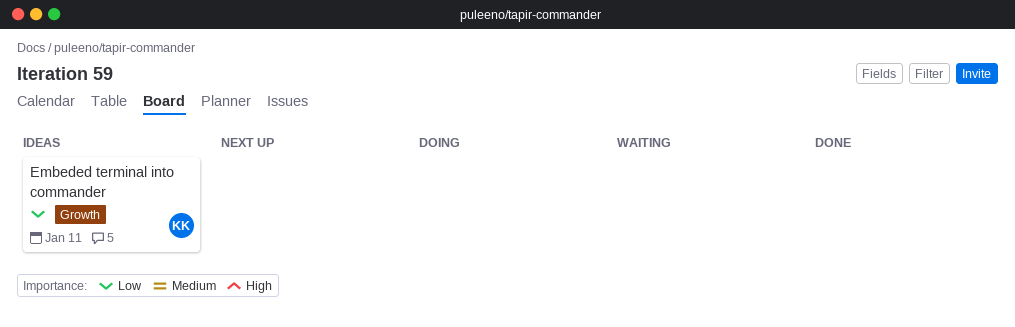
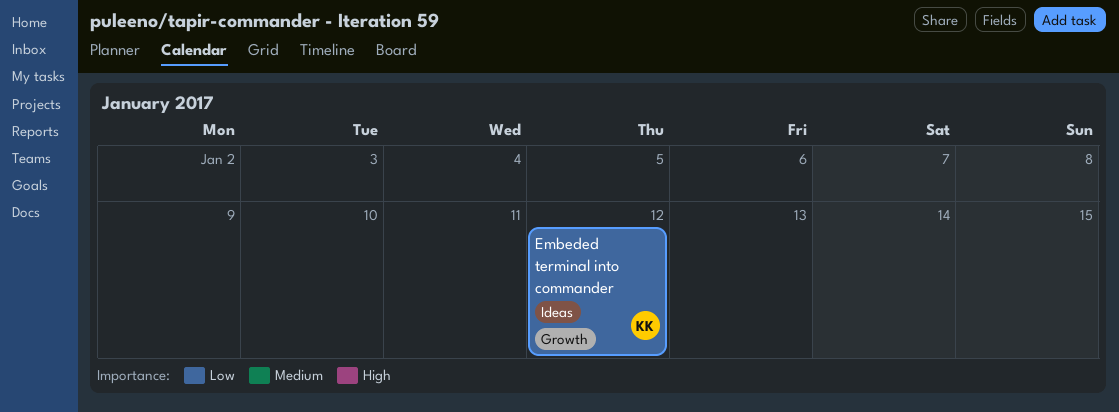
Embeded terminal into commander, due: Jan 11 -> Jan 12

